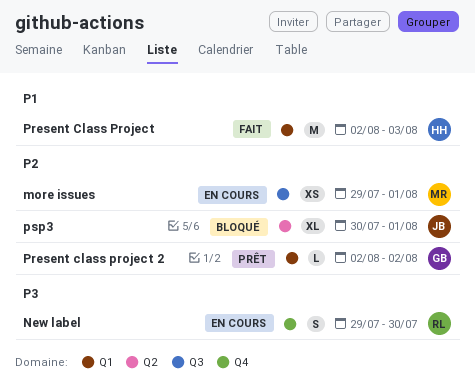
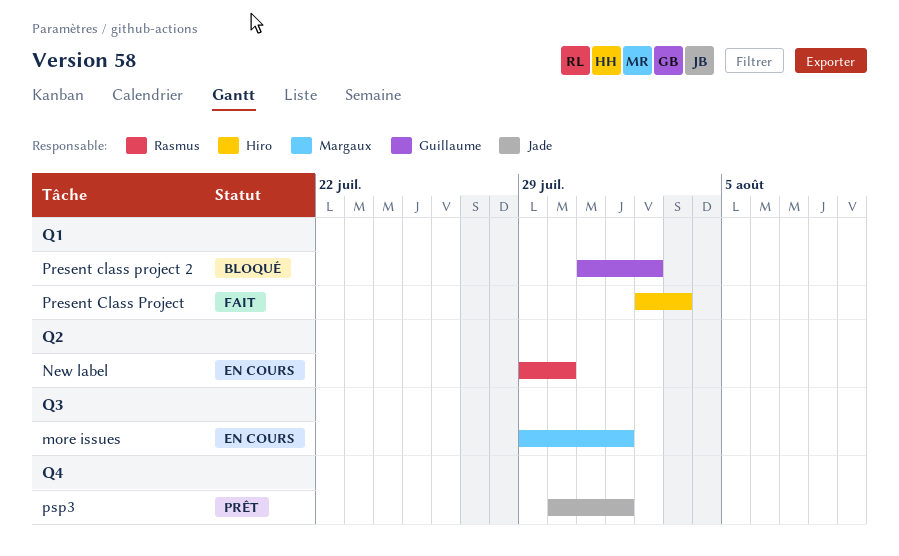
New label, label: Q4 -> Q2
Present class project 2, status: Prêt -> Bloqué
Present class project 2, start: Aug 2 -> Jul 31
psp3, status: Bloqué -> Prêt
psp3, label: Q2 -> Q4

